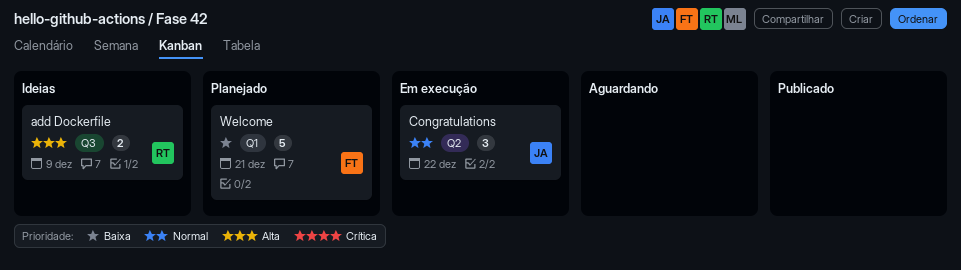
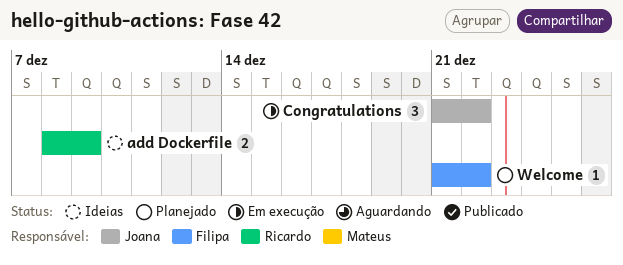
Welcome, estimate: 5 -> 1
Welcome, due: Dec 21 -> Dec 22

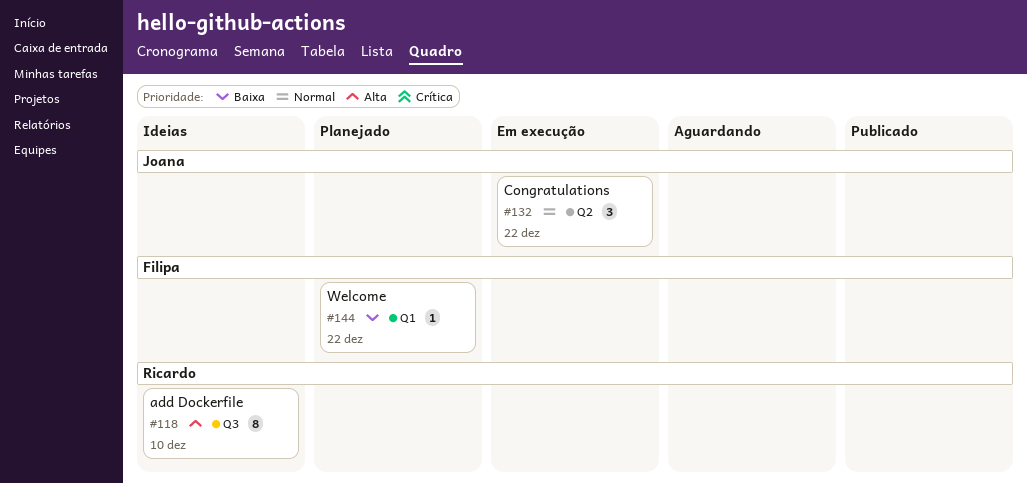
add Dockerfile, estimate: 2 -> 8
add Dockerfile, due: Dec 9 -> Dec 10

